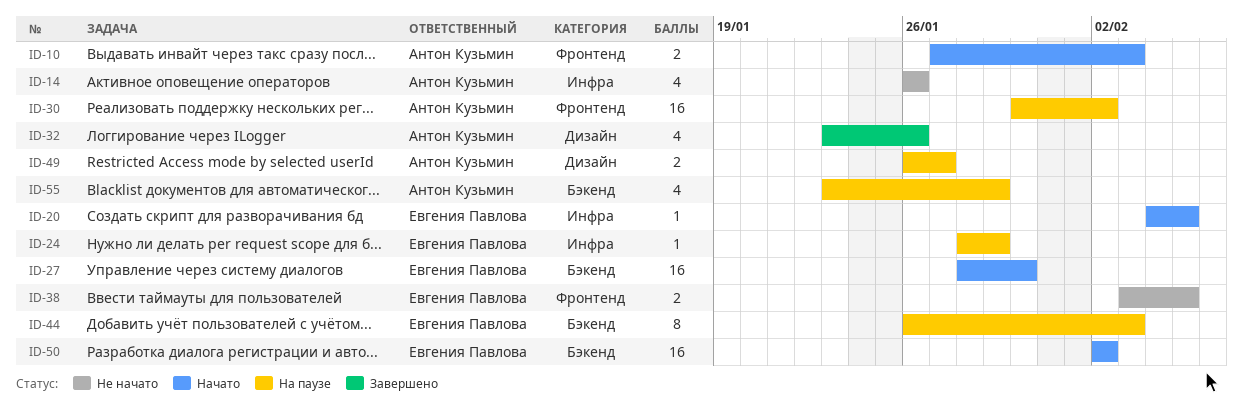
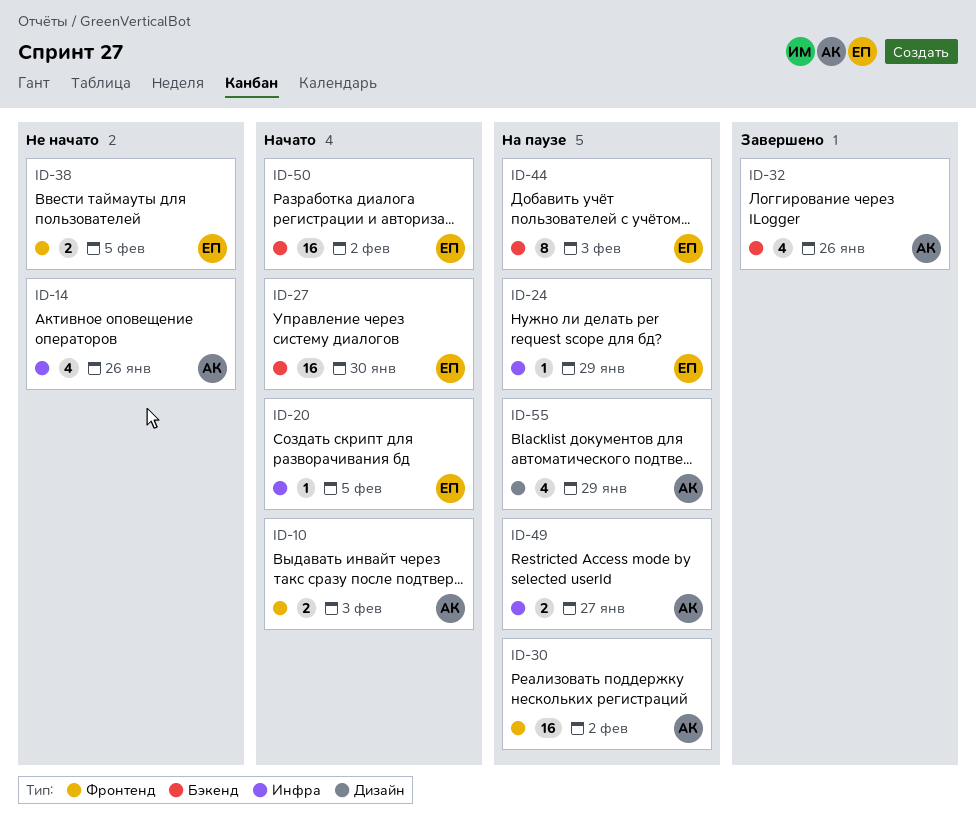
ID-32, label: Дизайн -> Бэкенд
ID-49, label: Дизайн -> Инфра
ID-55, label: Бэкенд -> Дизайн

